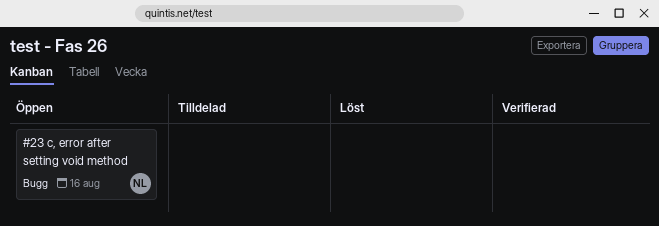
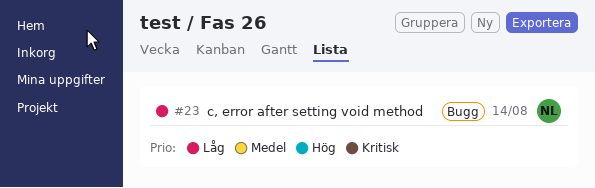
#23, due: Aug 16 -> Aug 14

